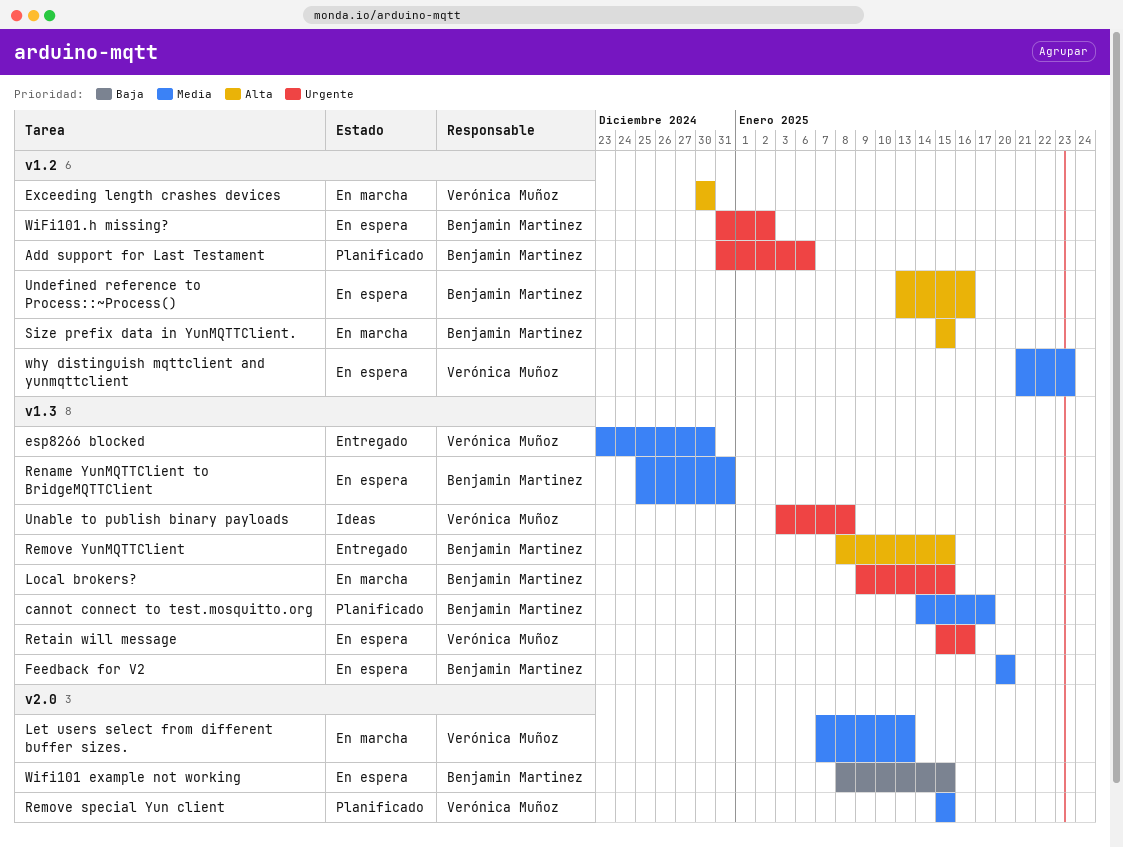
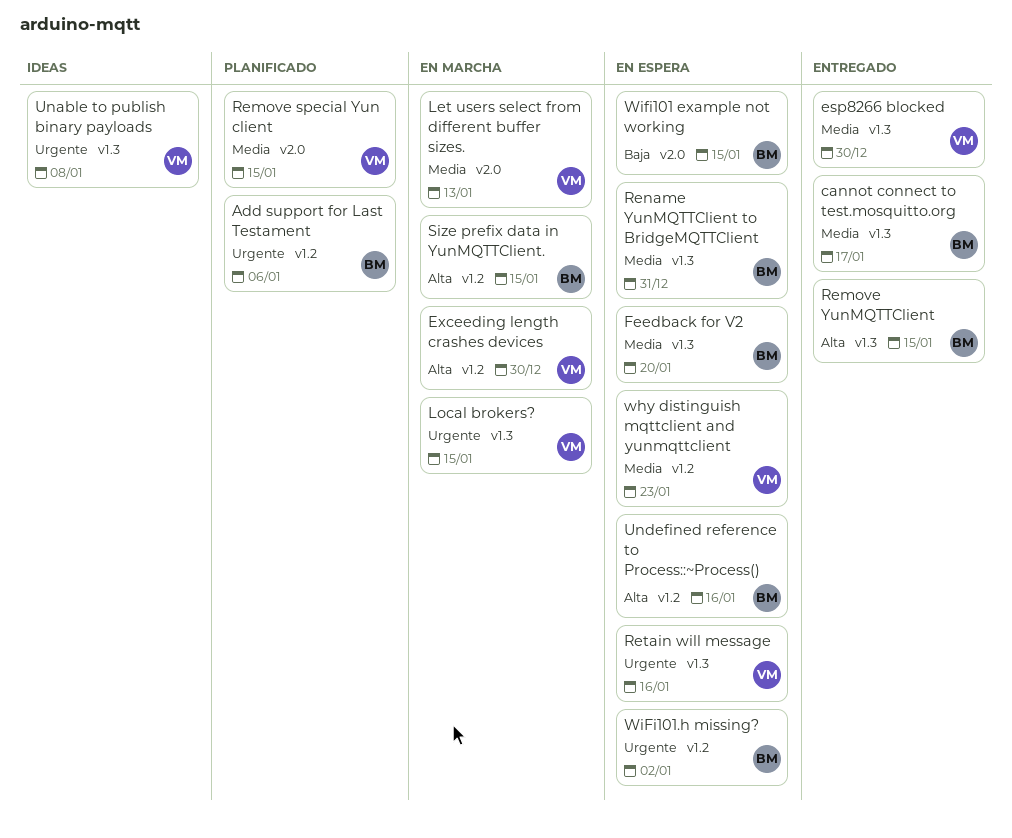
cannot connect to test.mosquitto.org, status: Planificado -> Entregado
Local brokers?, owner: Benjamin Martinez -> Verónica Muñoz

